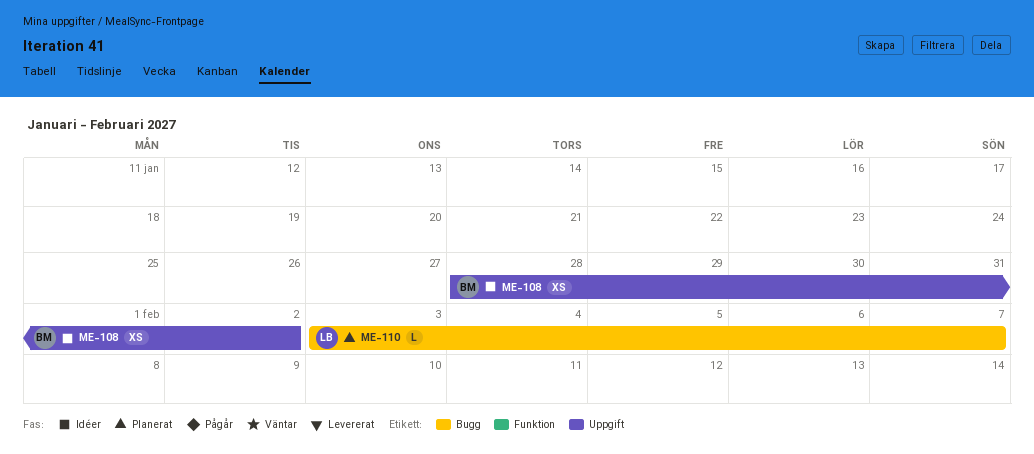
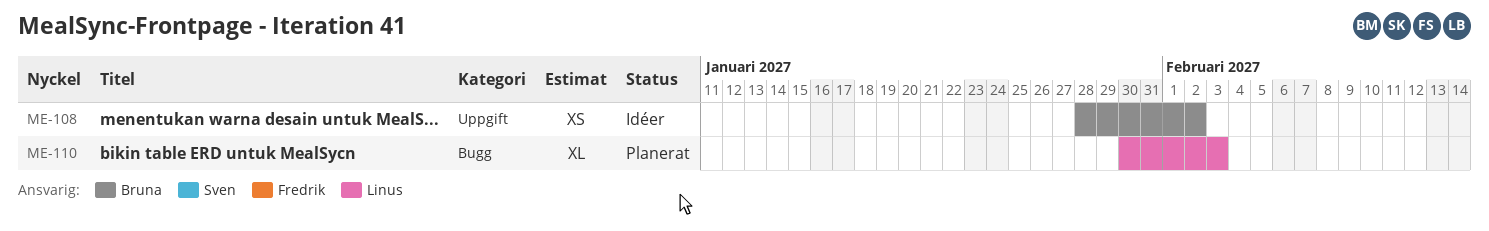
ME-110, estimate: L -> XL
ME-110, start: Feb 3 -> Jan 30
ME-110, due: Feb 7 -> Feb 3

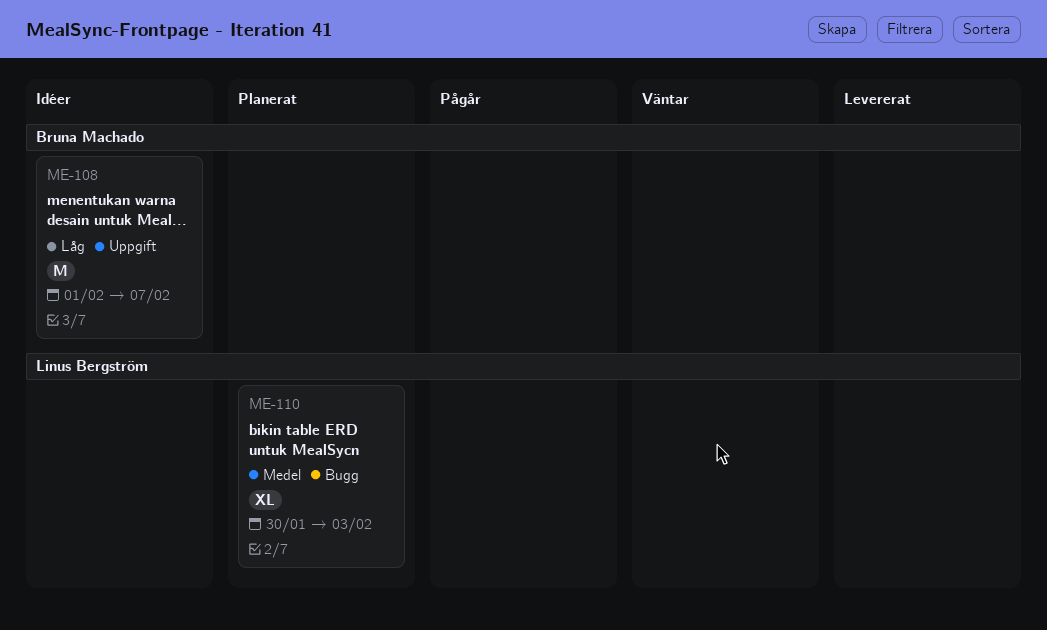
ME-108, estimate: XS -> M
ME-108, start: Jan 28 -> Feb 1
ME-108, due: Feb 2 -> Feb 7

